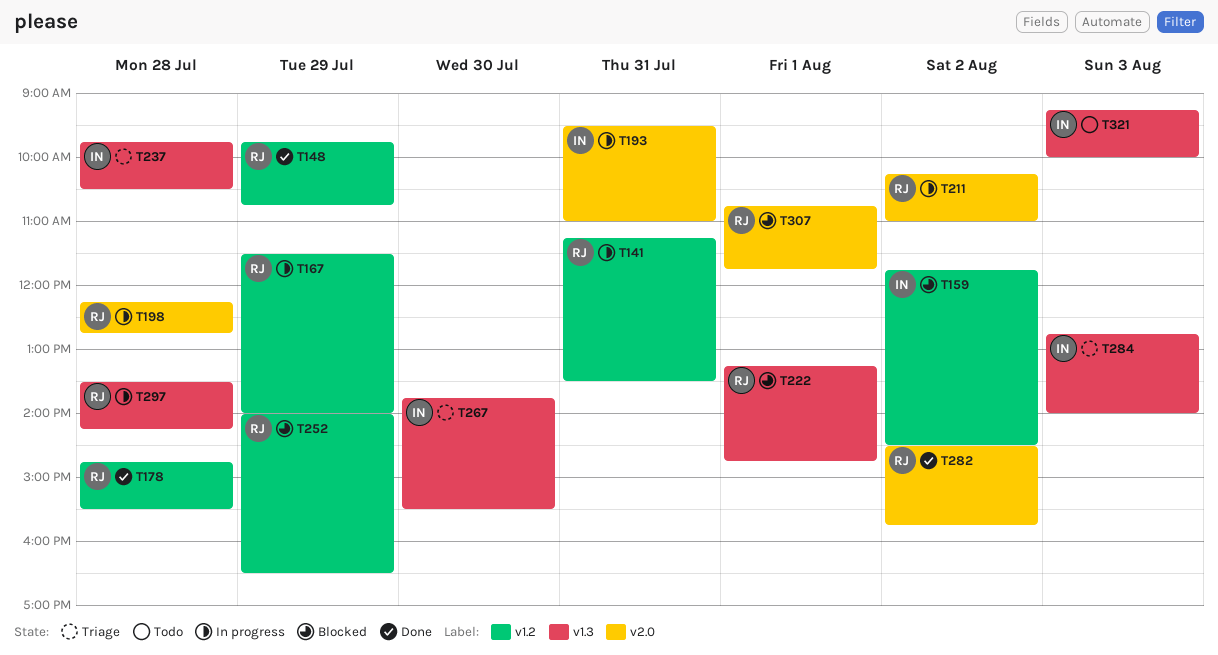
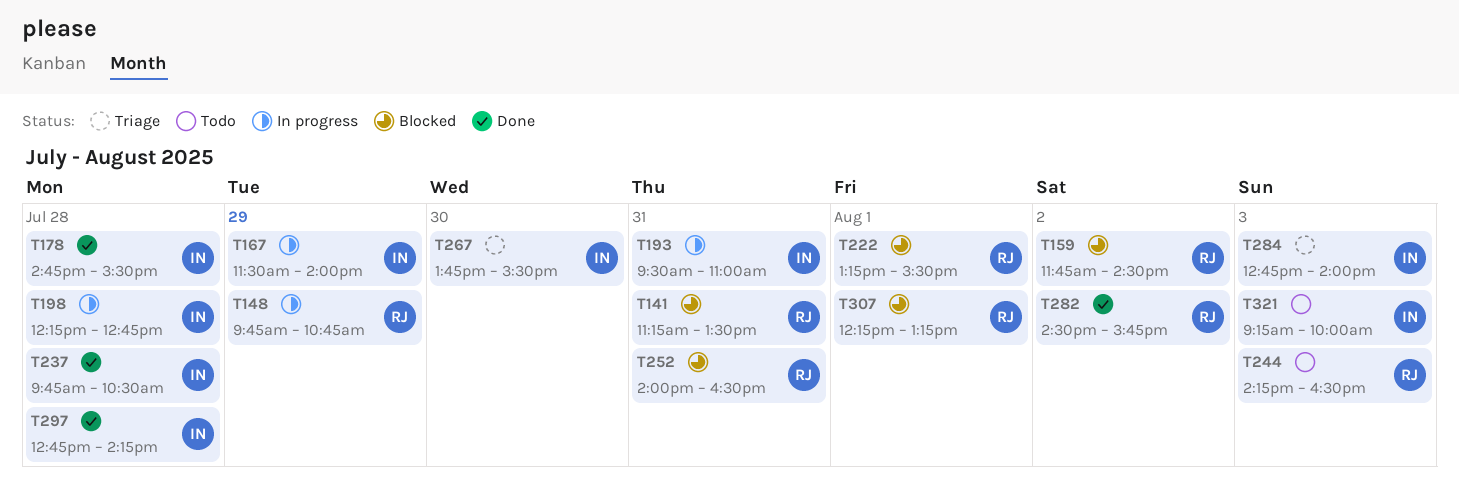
T141, status: In progress -> Blocked
T148, status: Done -> In progress
T159, owner: IN -> RJ
T167, owner: RJ -> IN
T178, owner: RJ -> IN
T198, owner: RJ -> IN
T211: present -> none
T222, ends: 14:45 -> 15:30
T237, status: Triage -> Done
T244: none -> present
T252, day: Jul 29 -> Jul 31
T297, status: In progress -> Done
T297, owner: RJ -> IN
T297, begins: 13:30 -> 12:45
T307, begins: 10:45 -> 12:15
T307, ends: 11:45 -> 13:15

